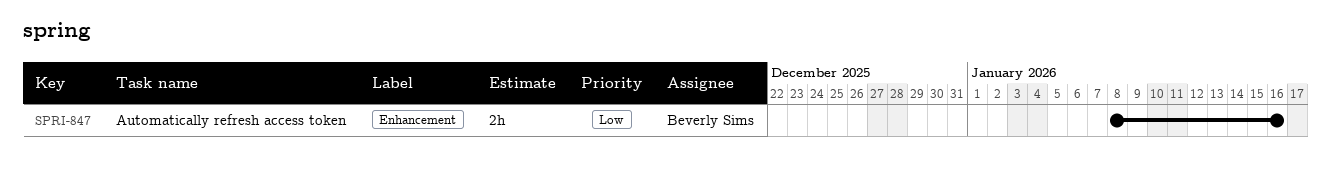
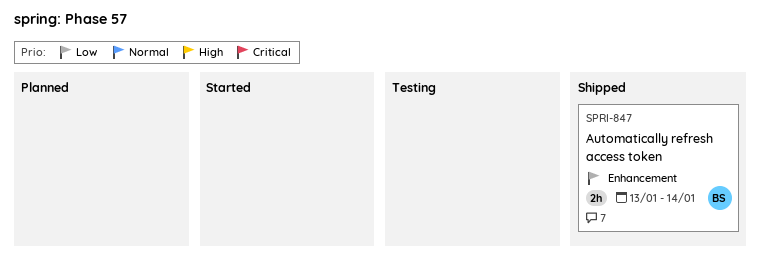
SPRI-847, start: Jan 8 -> Jan 13
SPRI-847, due: Jan 16 -> Jan 14

